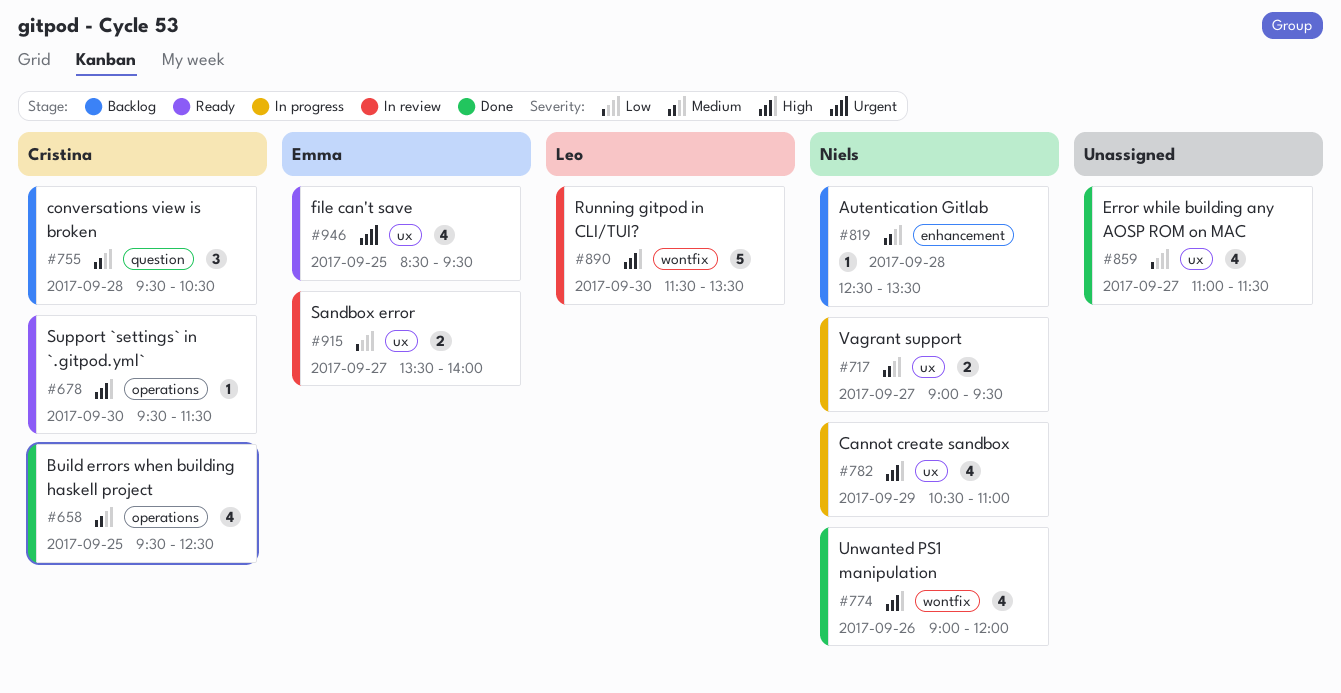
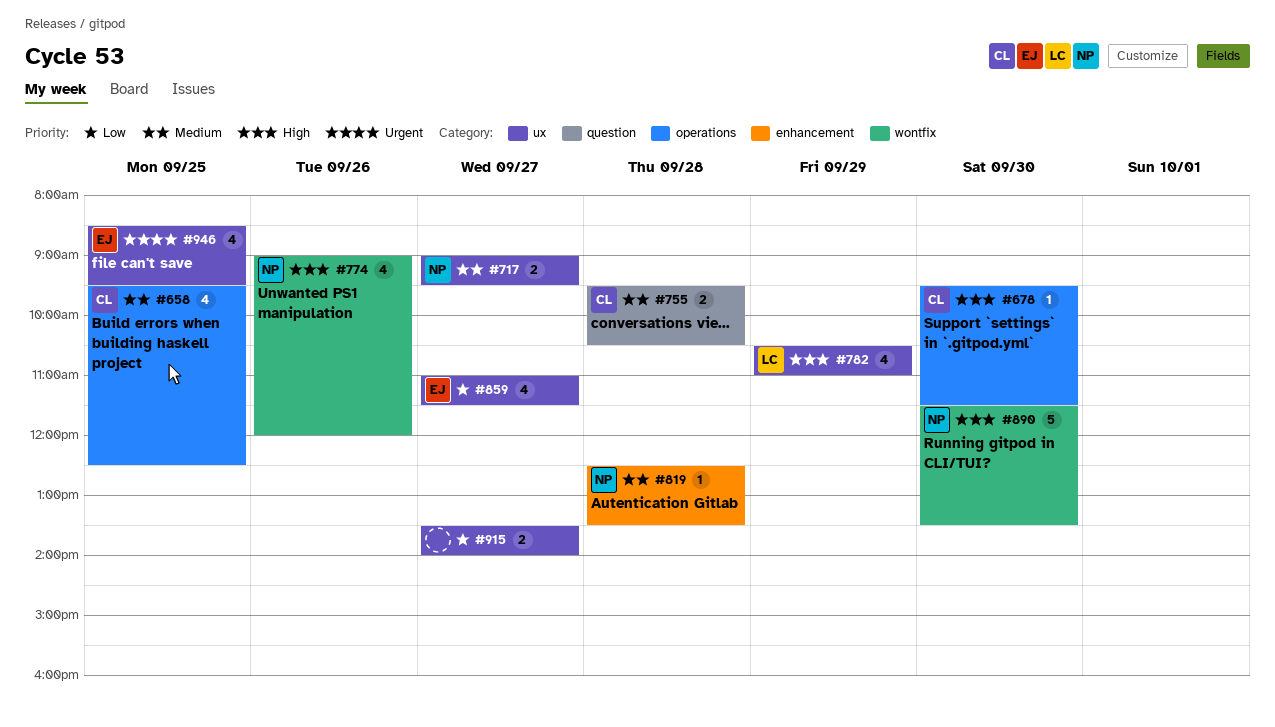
#755, estimate: 3 -> 2
#782, owner: Niels -> Leo
#859, owner: none -> Emma
#890, owner: Leo -> Niels
#915, owner: Emma -> none

